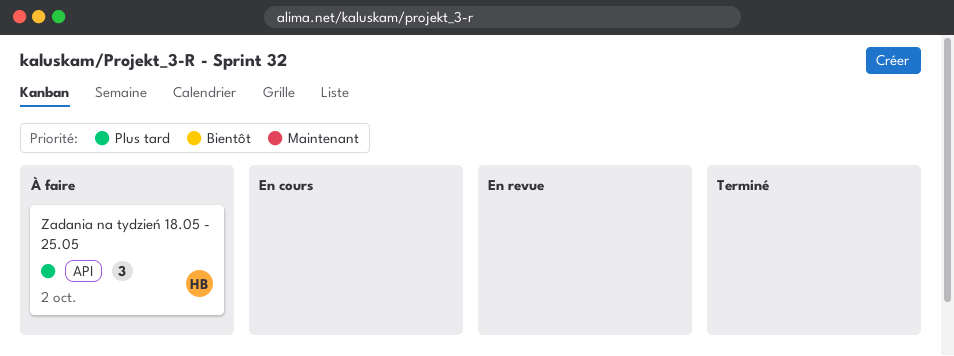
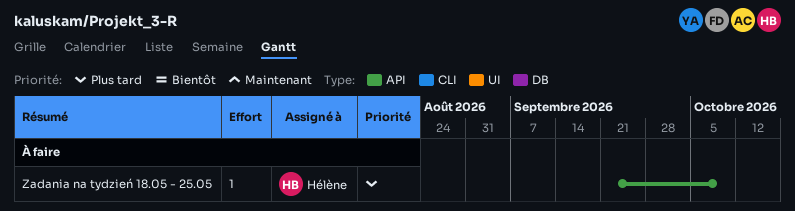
Zadania na tydzień 18.05 - 25.05, estimate: 3 -> 1
Zadania na tydzień 18.05 - 25.05, due: Oct 2 -> Oct 9

